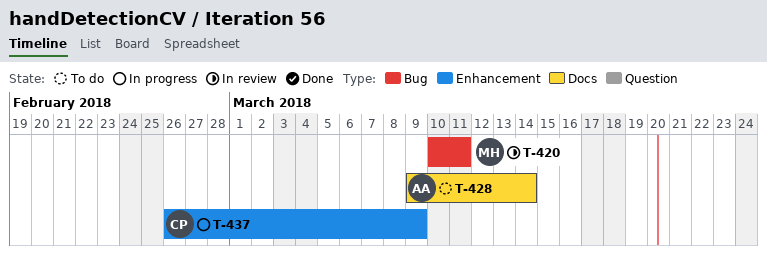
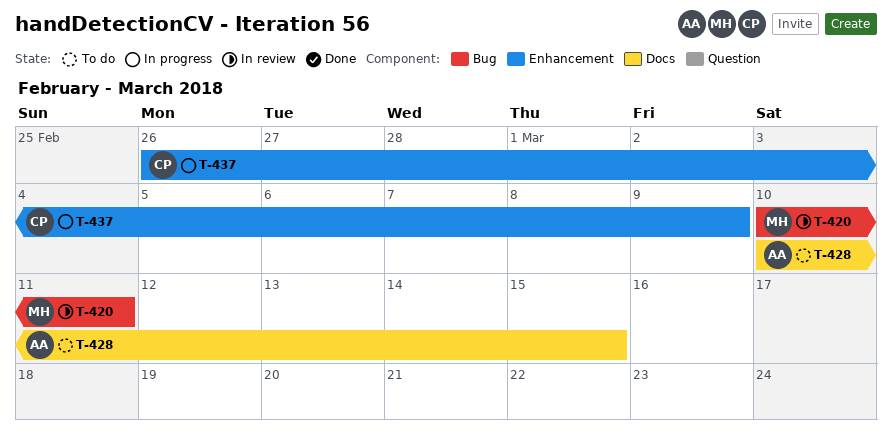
T-428, start: Mar 9 -> Mar 10
T-428, due: Mar 14 -> Mar 15

